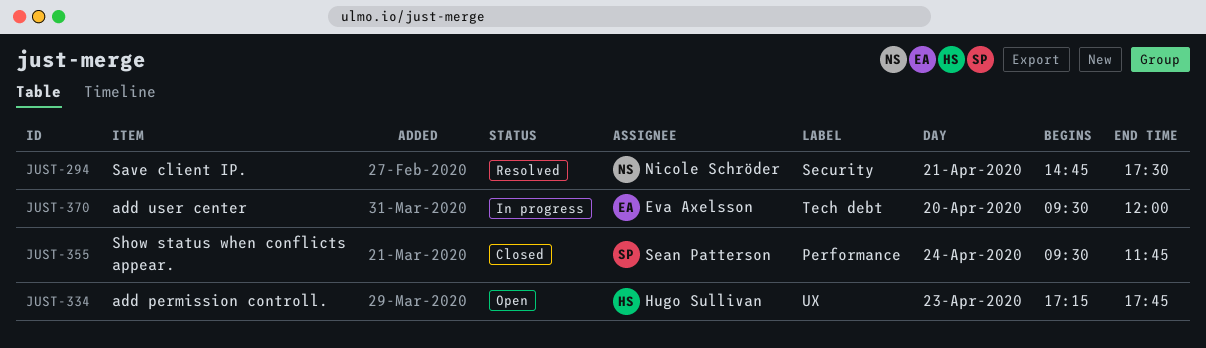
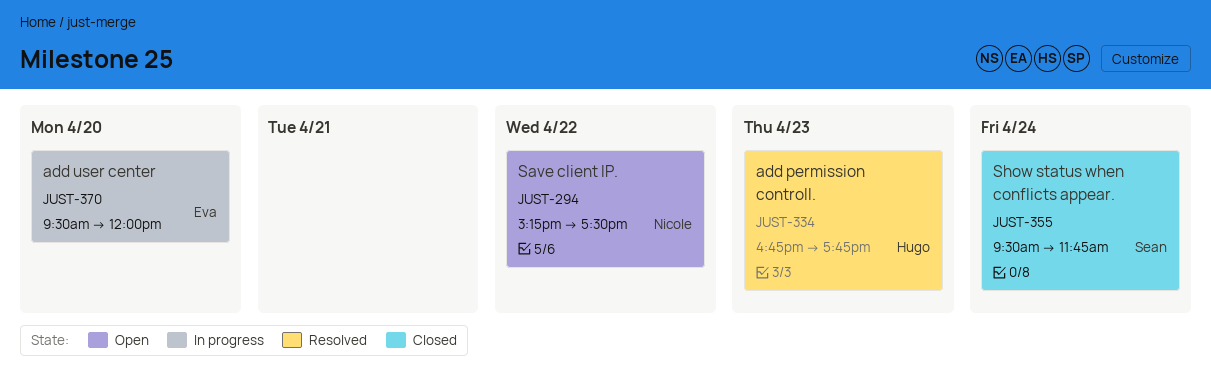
JUST-294, status: Resolved -> Open
JUST-294, day: Apr 21 -> Apr 22
JUST-294, begins: 14:45 -> 15:15
JUST-334, status: Open -> Resolved
JUST-334, begins: 17:15 -> 16:45

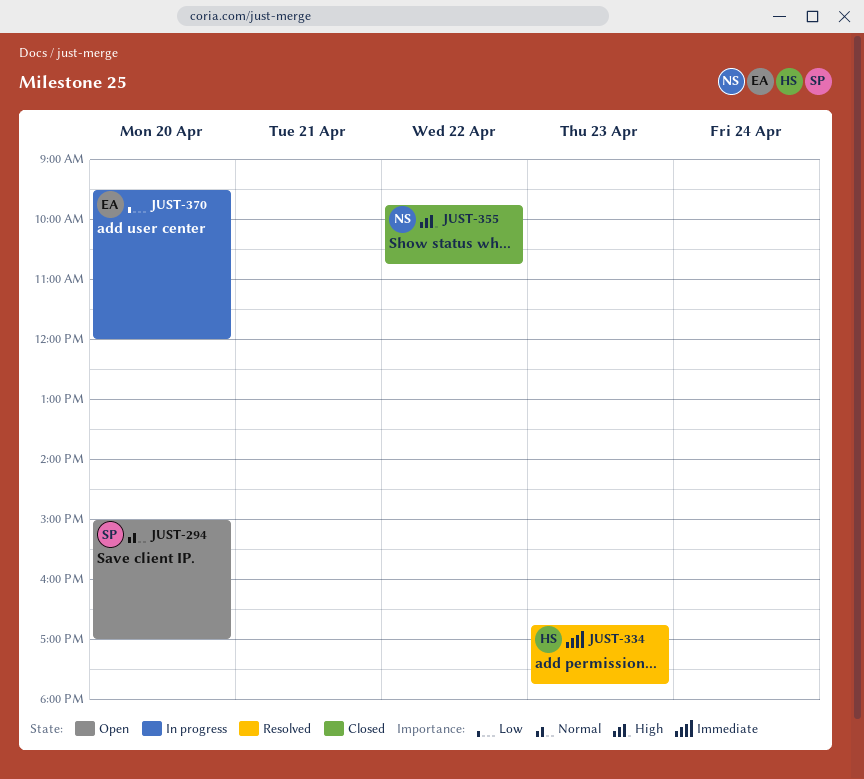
JUST-294, owner: Nicole -> Sean
JUST-294, day: Apr 22 -> Apr 20
JUST-294, begins: 15:15 -> 15:00
JUST-294, ends: 17:30 -> 17:00
JUST-355, owner: Sean -> Nicole
JUST-355, day: Apr 24 -> Apr 22
JUST-355, begins: 09:30 -> 09:45
JUST-355, ends: 11:45 -> 10:45

